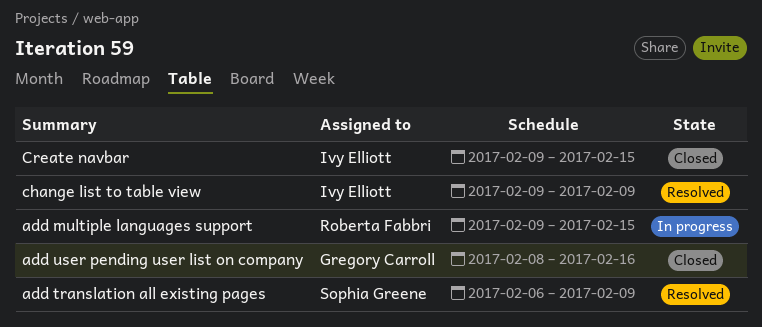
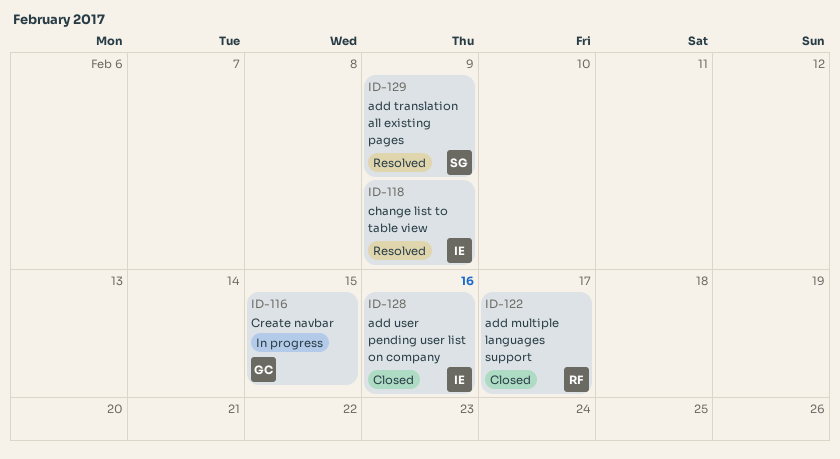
add multiple languages support, status: In progress -> Closed
add multiple languages support, due: Feb 15 -> Feb 17
add user pending user list on company, owner: Gregory Carroll -> Ivy Elliott
Create navbar, status: Closed -> In progress
Create navbar, owner: Ivy Elliott -> Gregory Carroll

